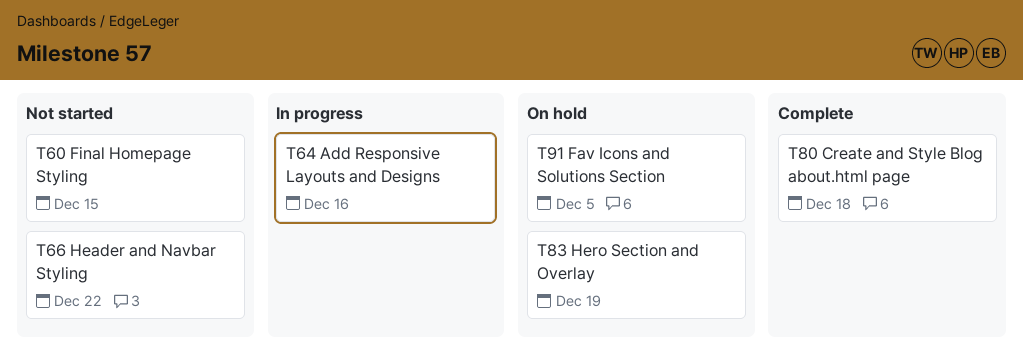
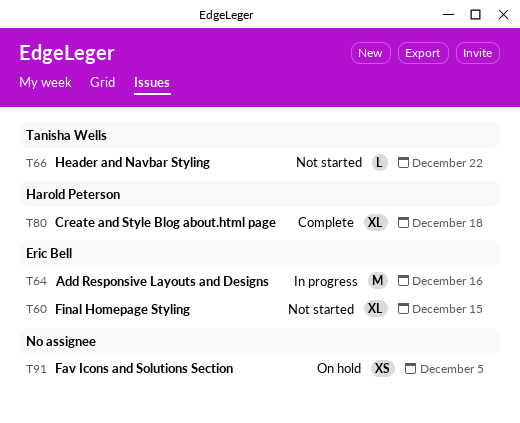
T83: present -> none

